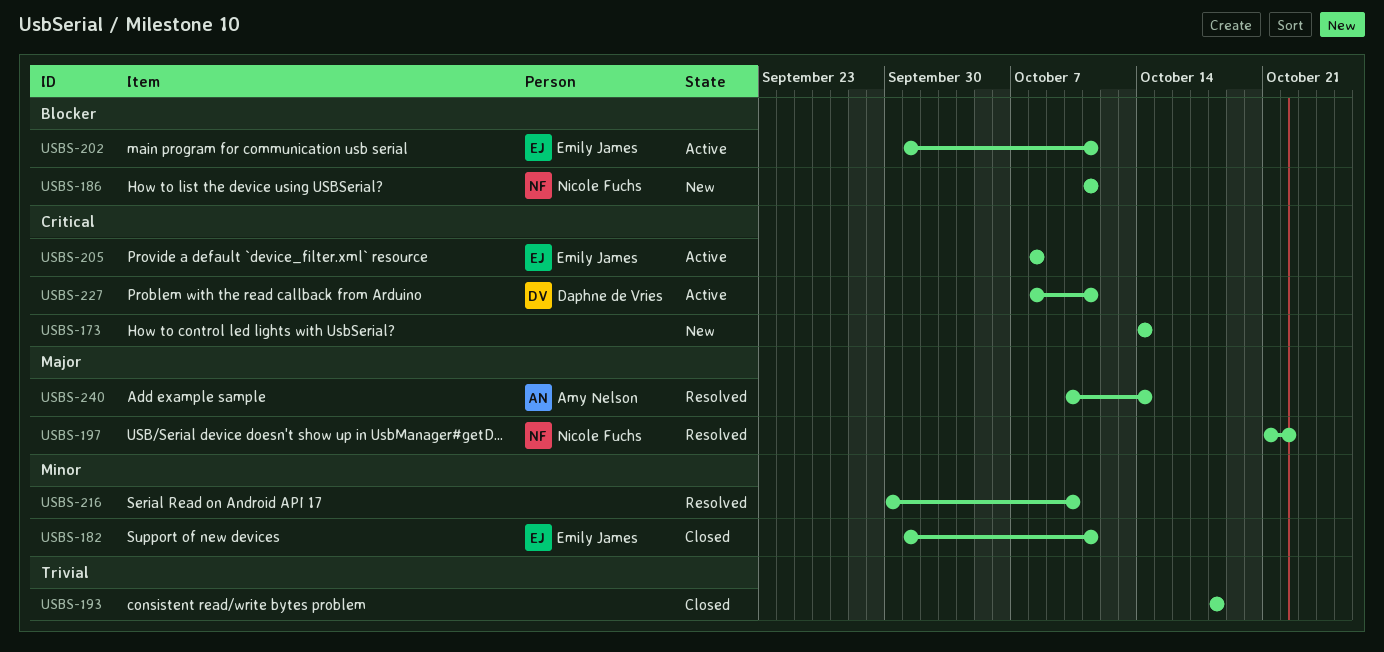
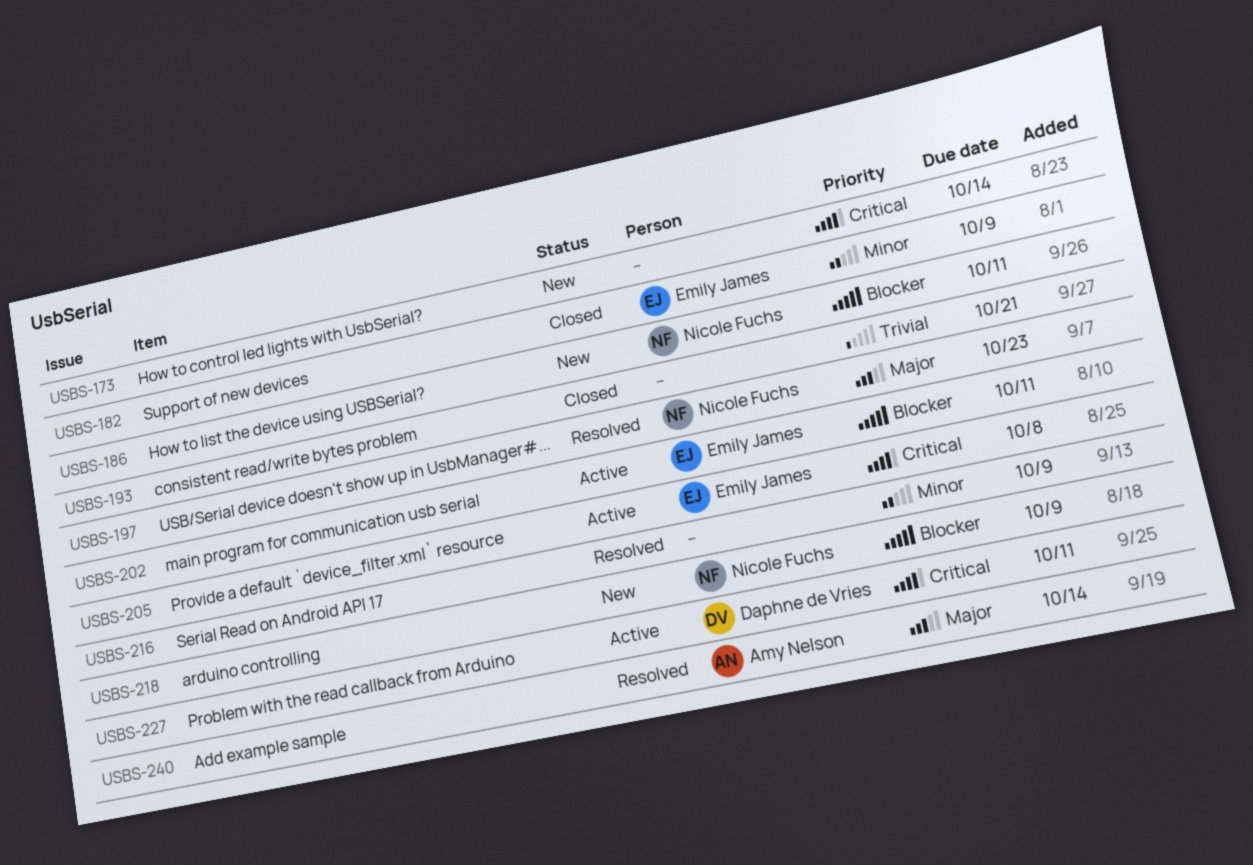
USBS-182, due: Oct 11 -> Oct 9
USBS-193, due: Oct 18 -> Oct 21
USBS-197, due: Oct 22 -> Oct 23
USBS-216, due: Oct 10 -> Oct 9
USBS-218: none -> present

